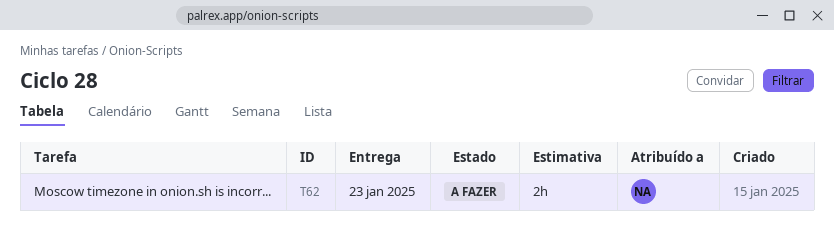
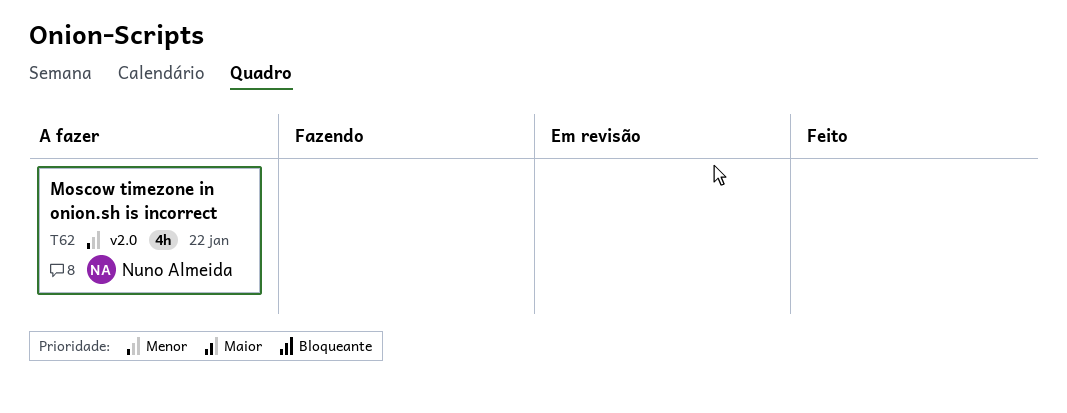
T62, estimate: 2h -> 4h
T62, due: Jan 23 -> Jan 22

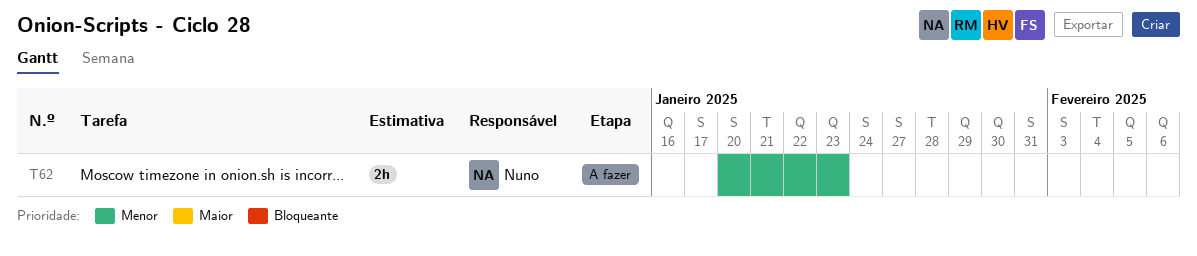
T62, estimate: 4h -> 2h
T62, due: Jan 22 -> Jan 23

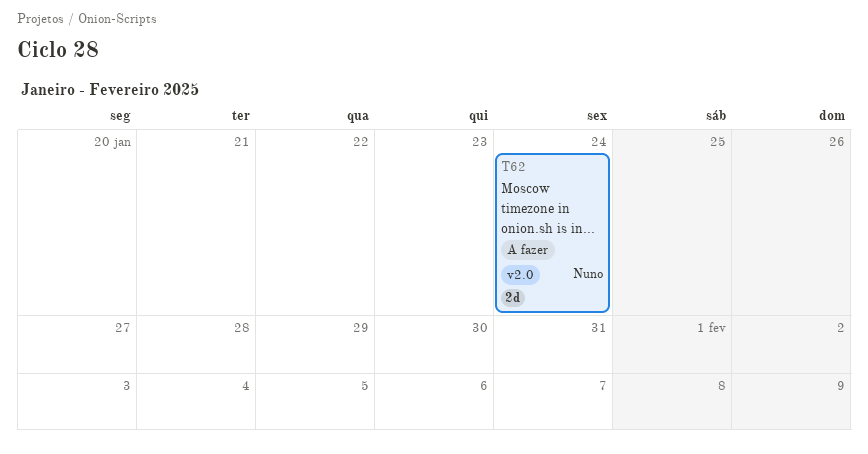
T62, estimate: 2h -> 2d
T62, due: Jan 23 -> Jan 24

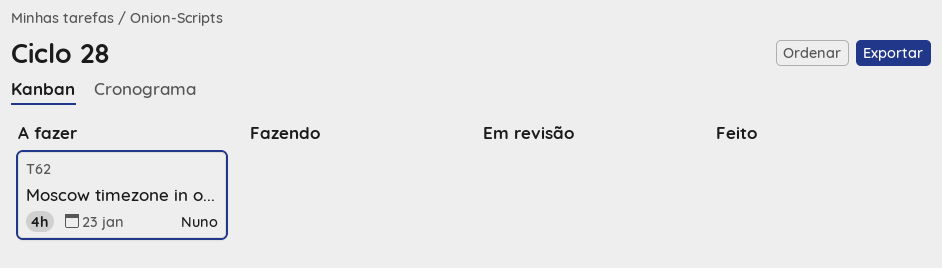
T62, estimate: 2d -> 4h
T62, due: Jan 24 -> Jan 23

